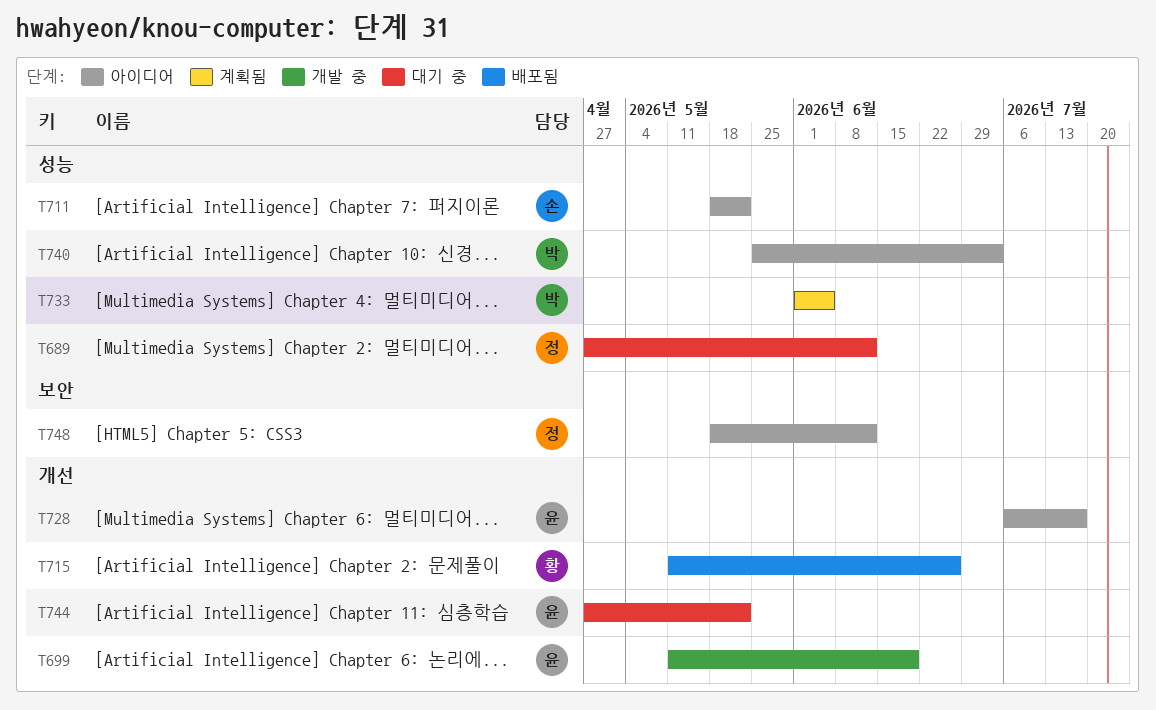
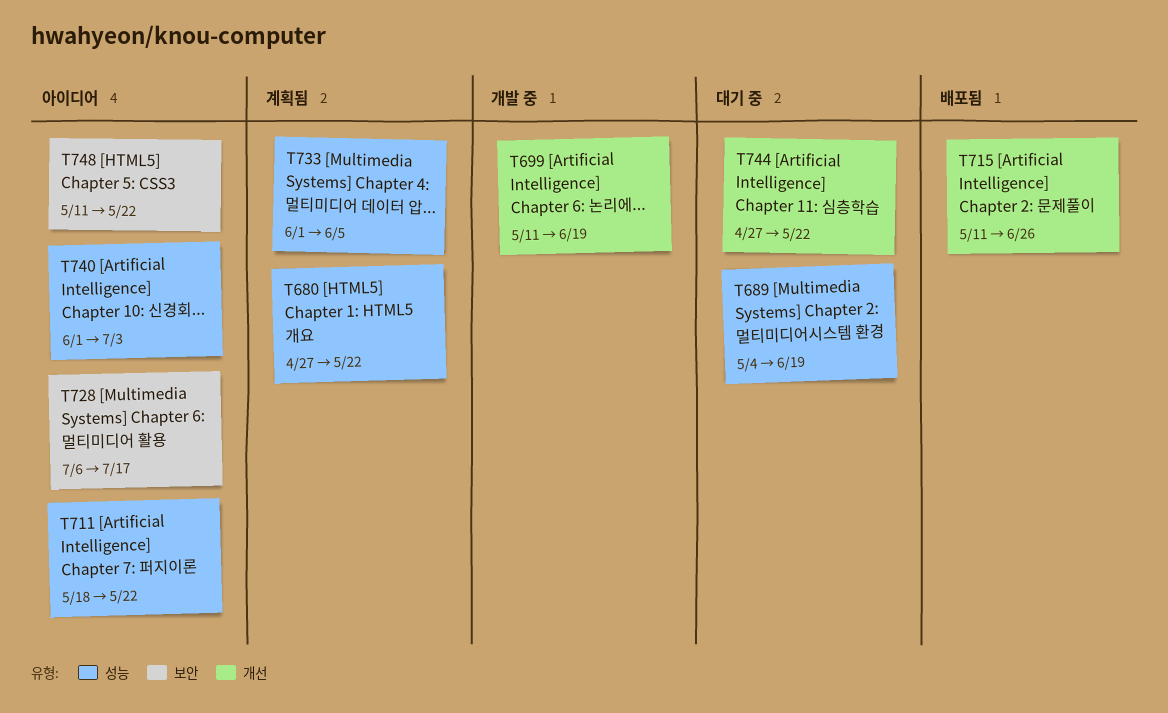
T680: none -> present
T689, start: Apr 27 -> May 4
T689, due: Jun 12 -> Jun 19
T728, label: 개선 -> 보안
T740, start: May 25 -> Jun 1
T748, start: May 18 -> May 11
T748, due: Jun 12 -> May 22

